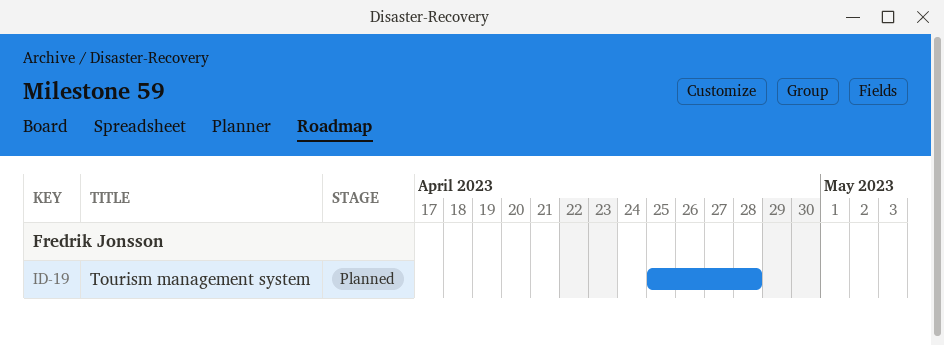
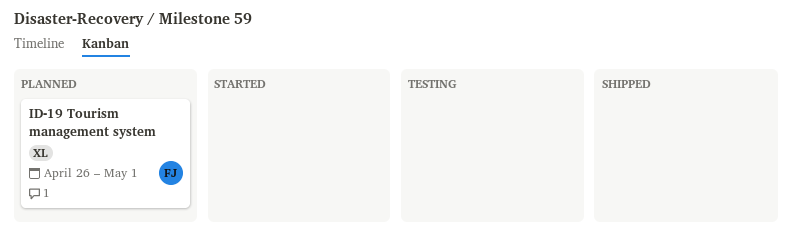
ID-19, start: Apr 25 -> Apr 26
ID-19, due: Apr 28 -> May 1

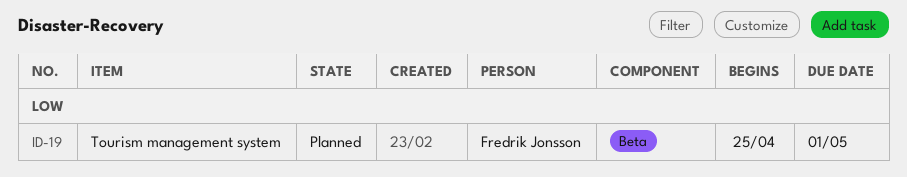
ID-19, start: Apr 26 -> Apr 25

